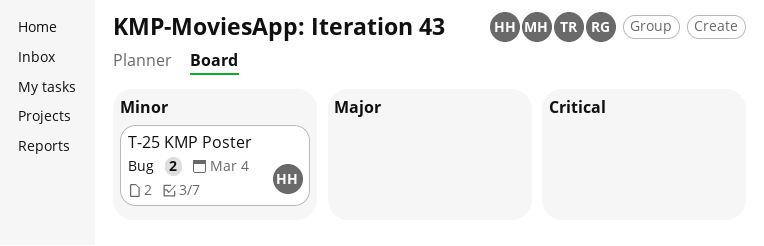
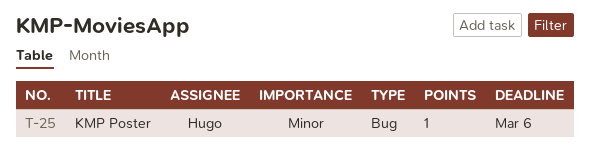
T-25, estimate: 2 -> 1
T-25, due: Mar 4 -> Mar 6

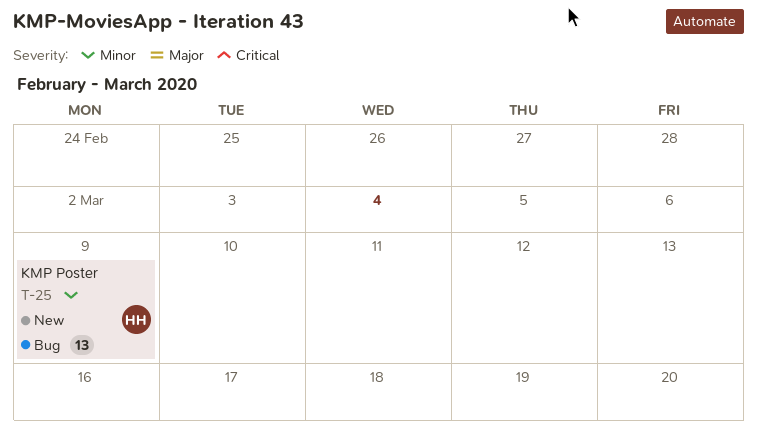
T-25, estimate: 1 -> 13
T-25, due: Mar 6 -> Mar 9

